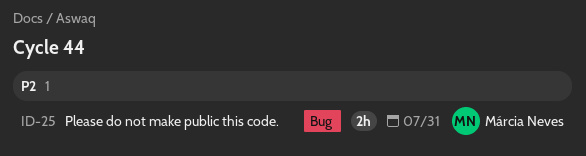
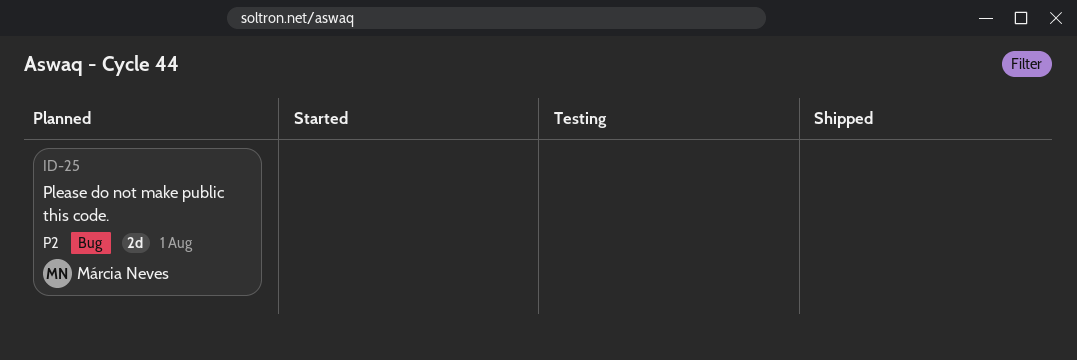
ID-25, estimate: 2h -> 2d
ID-25, due: Jul 31 -> Aug 1

